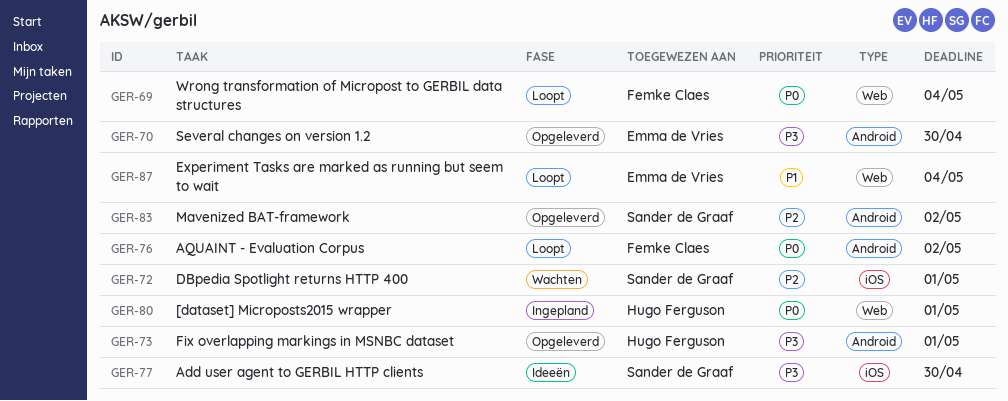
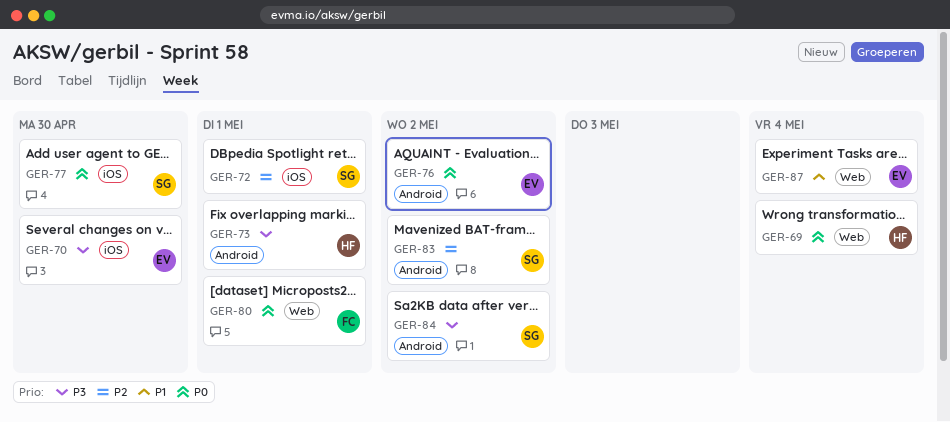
GER-69, owner: Femke Claes -> Hugo Ferguson
GER-70, label: Android -> iOS
GER-76, owner: Femke Claes -> Emma de Vries
GER-77, priority: P3 -> P0
GER-80, owner: Hugo Ferguson -> Femke Claes
GER-84: none -> present

